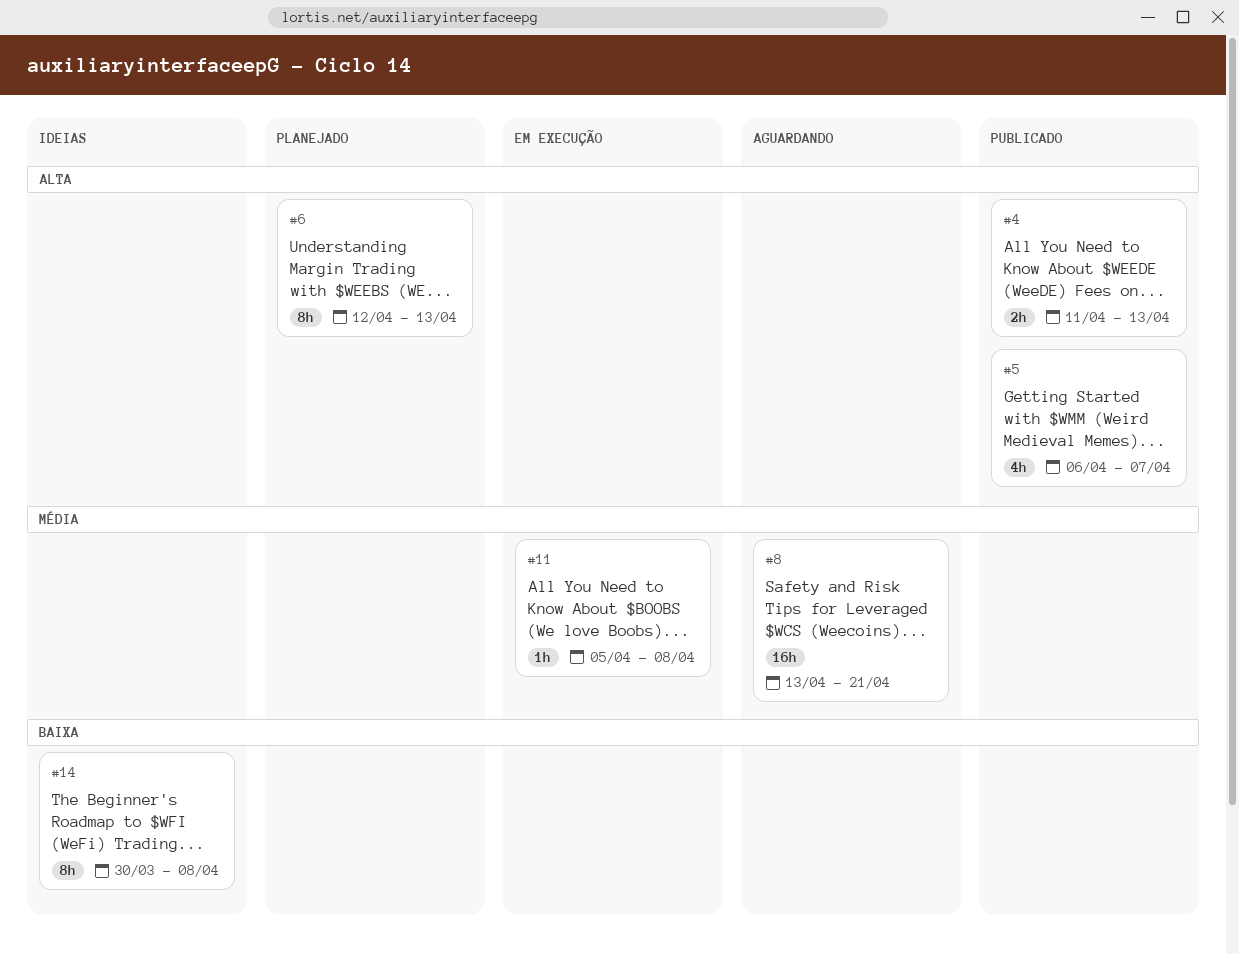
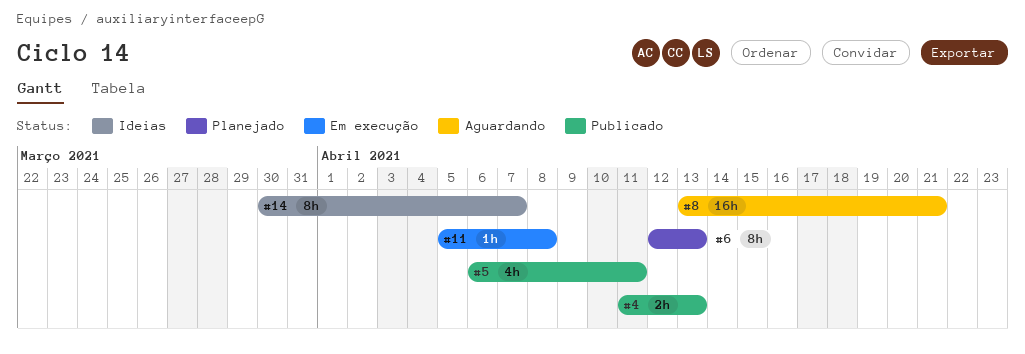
#5, due: Apr 7 -> Apr 11
#14, due: Apr 8 -> Apr 7

